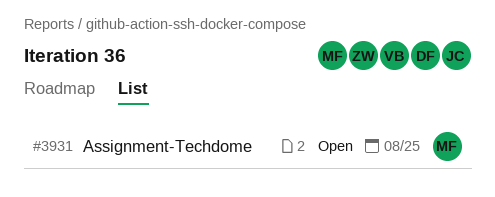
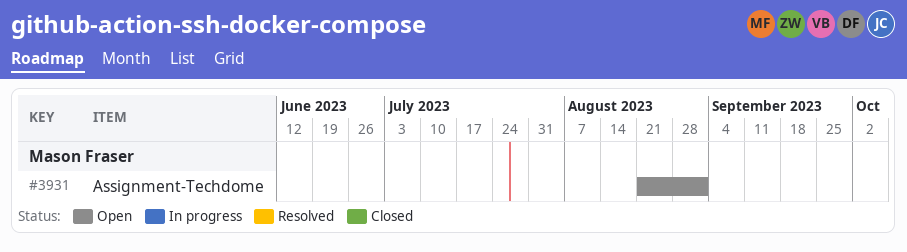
#3931, due: Aug 25 -> Sep 1

